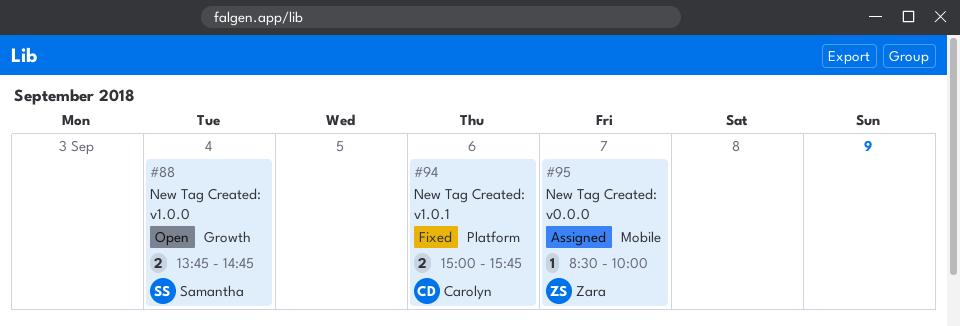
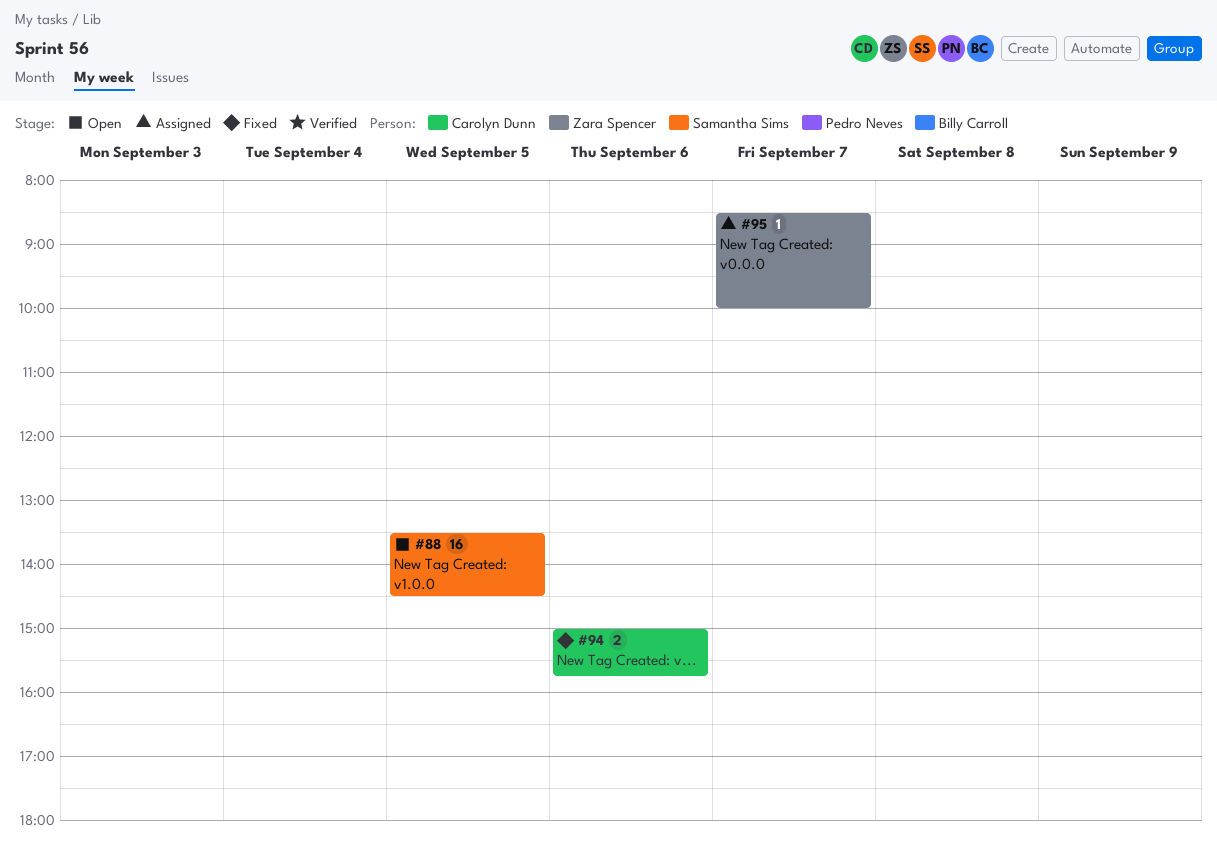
#88, estimate: 2 -> 16
#88, day: Sep 4 -> Sep 5
#88, begins: 13:45 -> 13:30
#88, ends: 14:45 -> 14:30

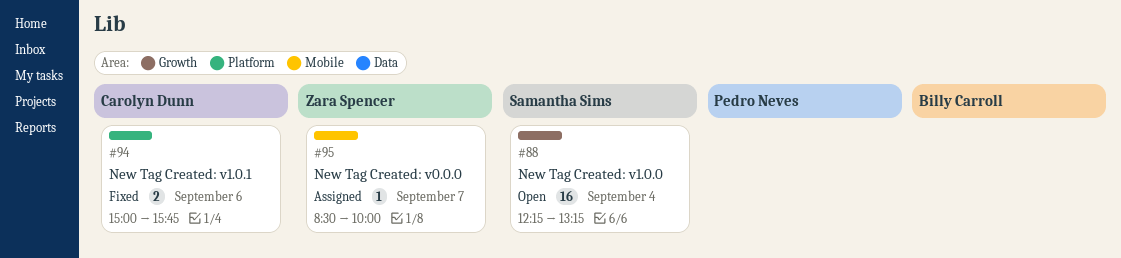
#88, day: Sep 5 -> Sep 4
#88, begins: 13:30 -> 12:15
#88, ends: 14:30 -> 13:15

